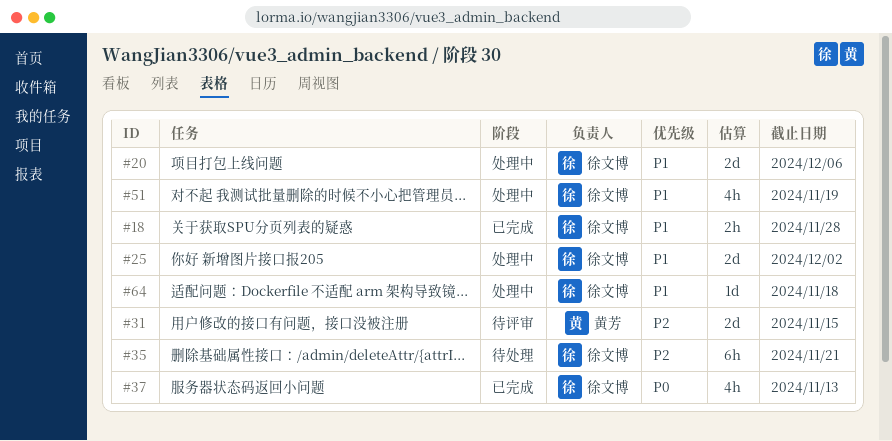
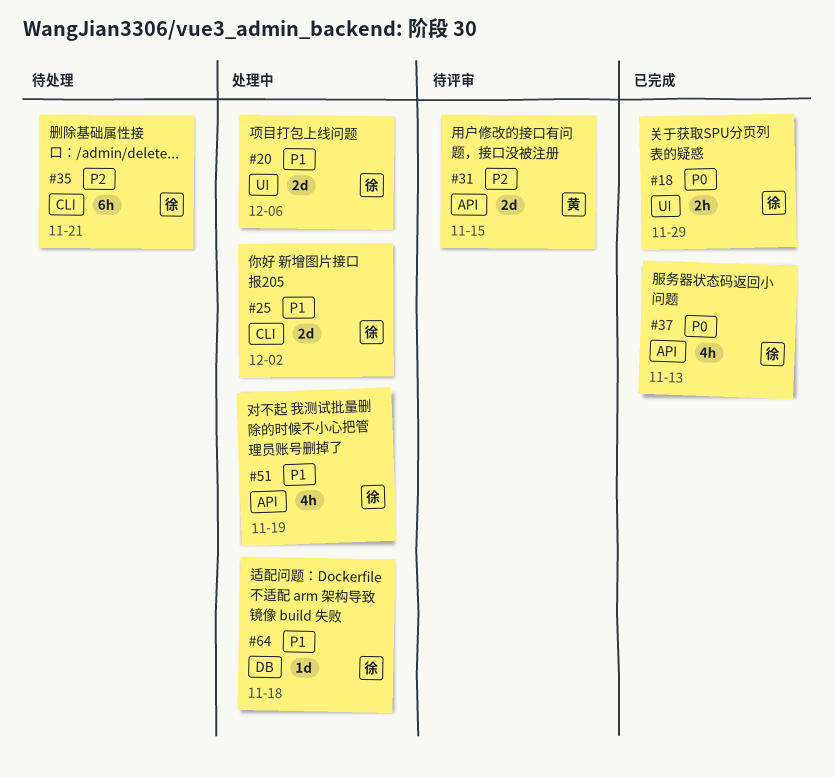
#18, priority: P1 -> P0
#18, due: Nov 28 -> Nov 29

